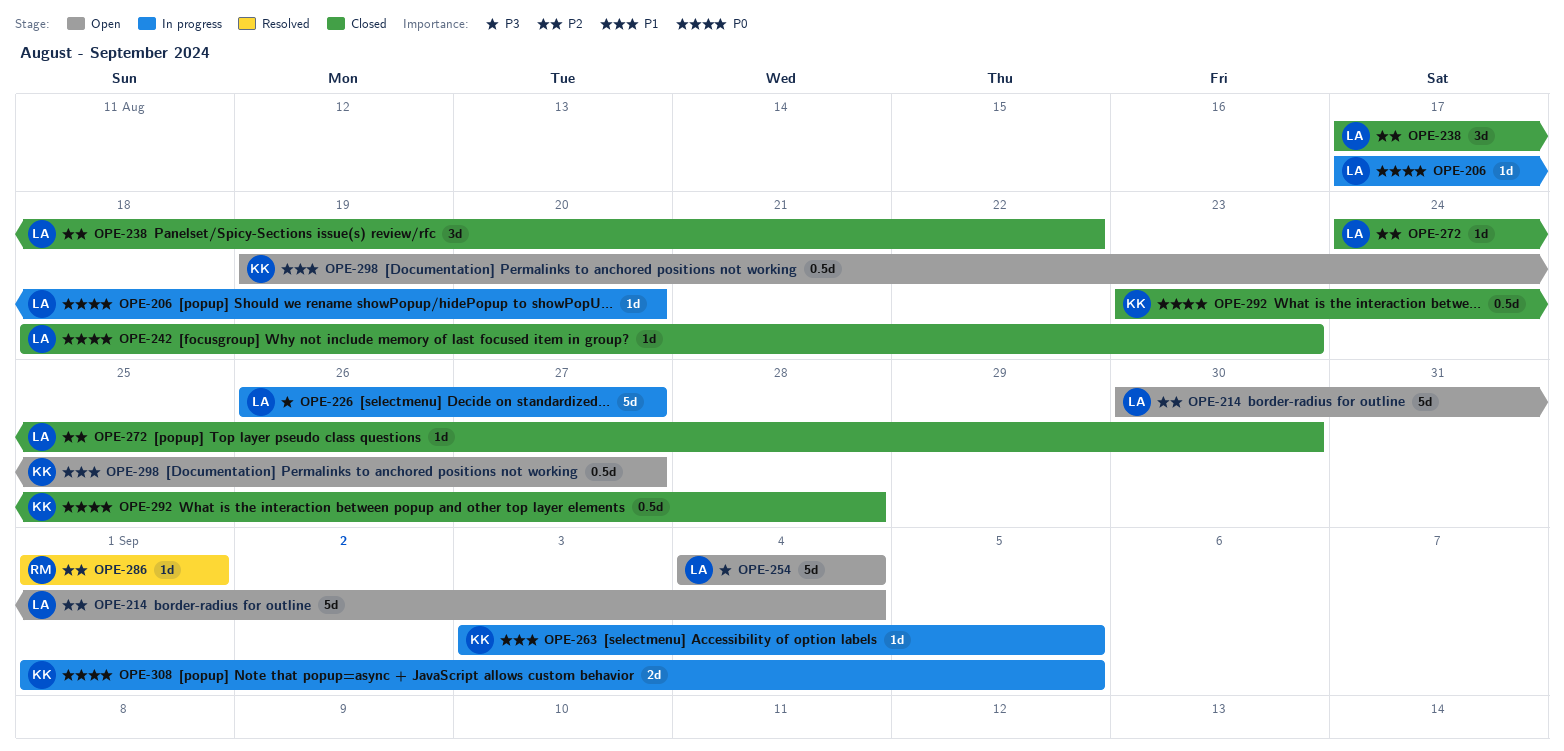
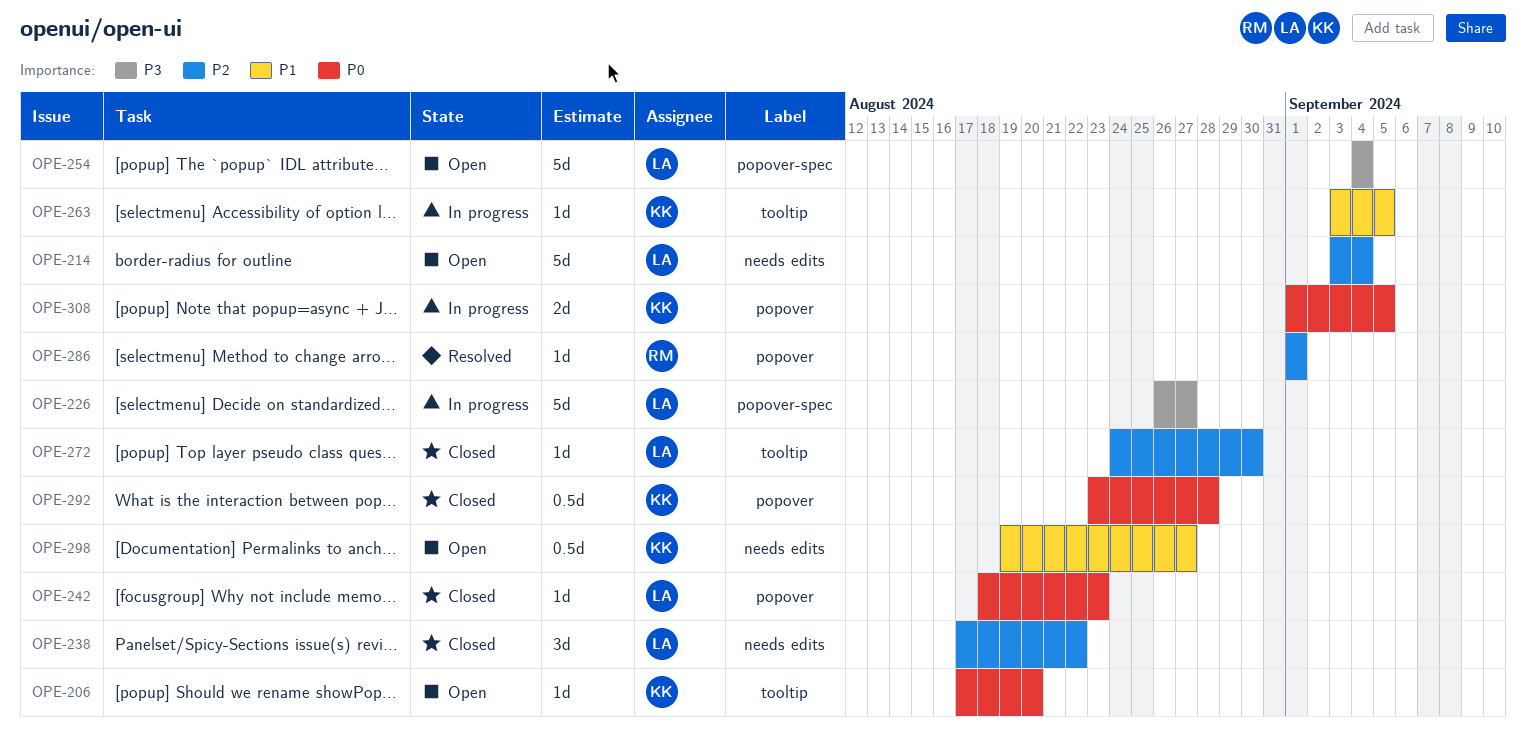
OPE-206, status: In progress -> Open
OPE-206, owner: LA -> KK
OPE-214, start: Aug 30 -> Sep 3

